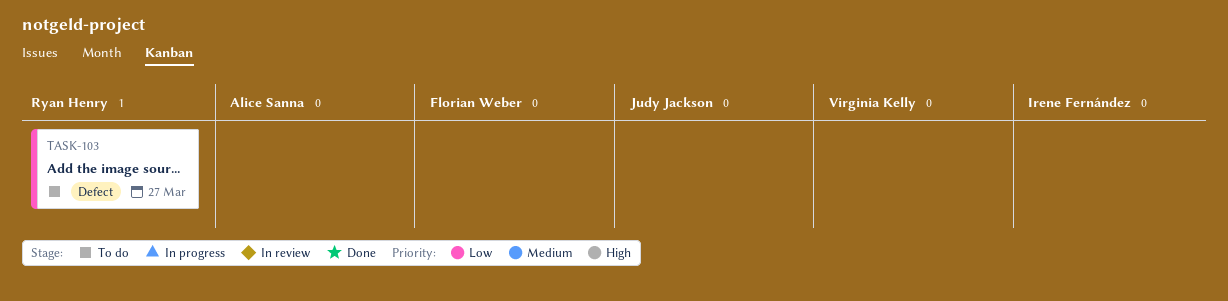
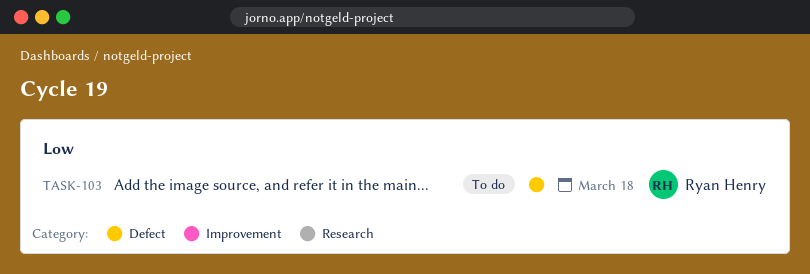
TASK-103, due: Mar 27 -> Mar 18

